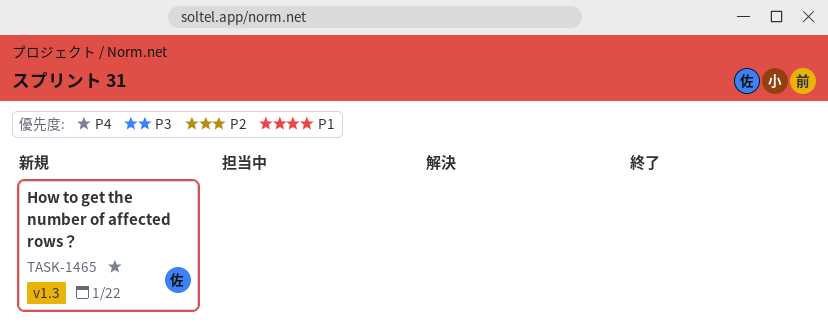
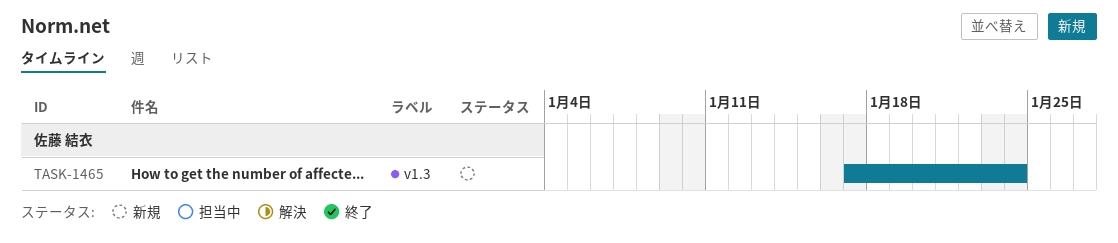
TASK-1465, due: Jan 22 -> Jan 24

